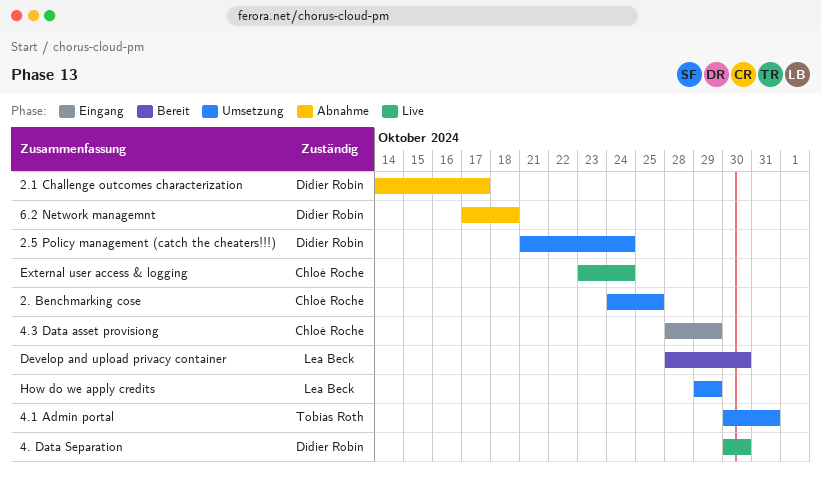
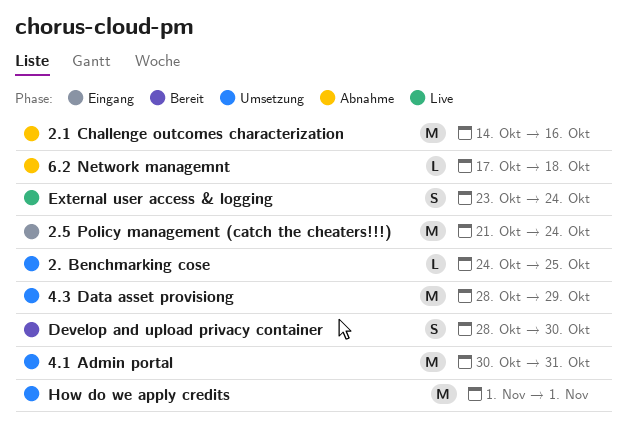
2.1 Challenge outcomes characterization, due: Oct 17 -> Oct 16
2.5 Policy management (catch the cheaters!!!), status: Umsetzung -> Eingang
4. Data Separation: present -> none
4.3 Data asset provisiong, status: Eingang -> Umsetzung
How do we apply credits, start: Oct 29 -> Nov 1
How do we apply credits, due: Oct 29 -> Nov 1

